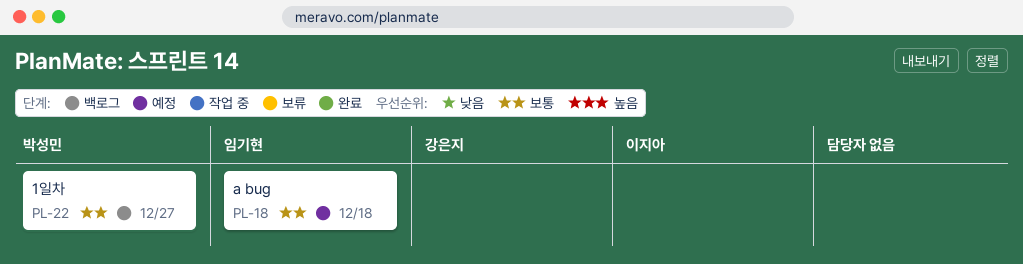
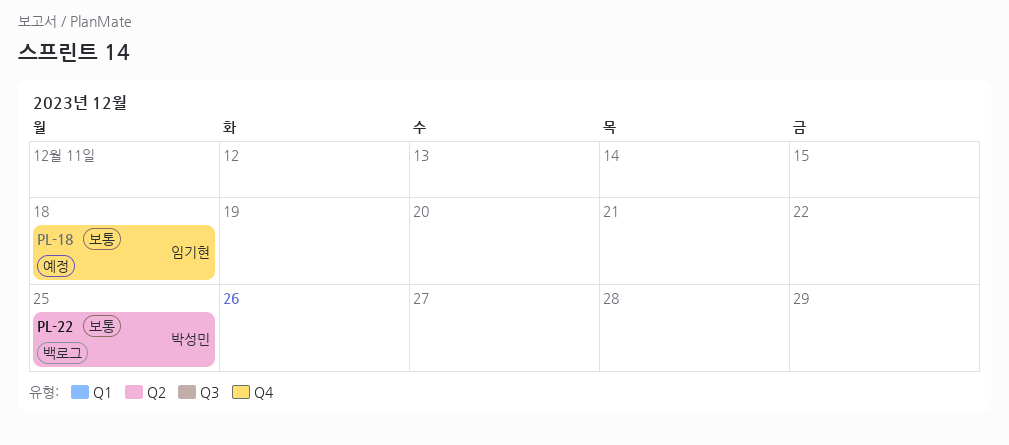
PL-22, due: Dec 27 -> Dec 25

